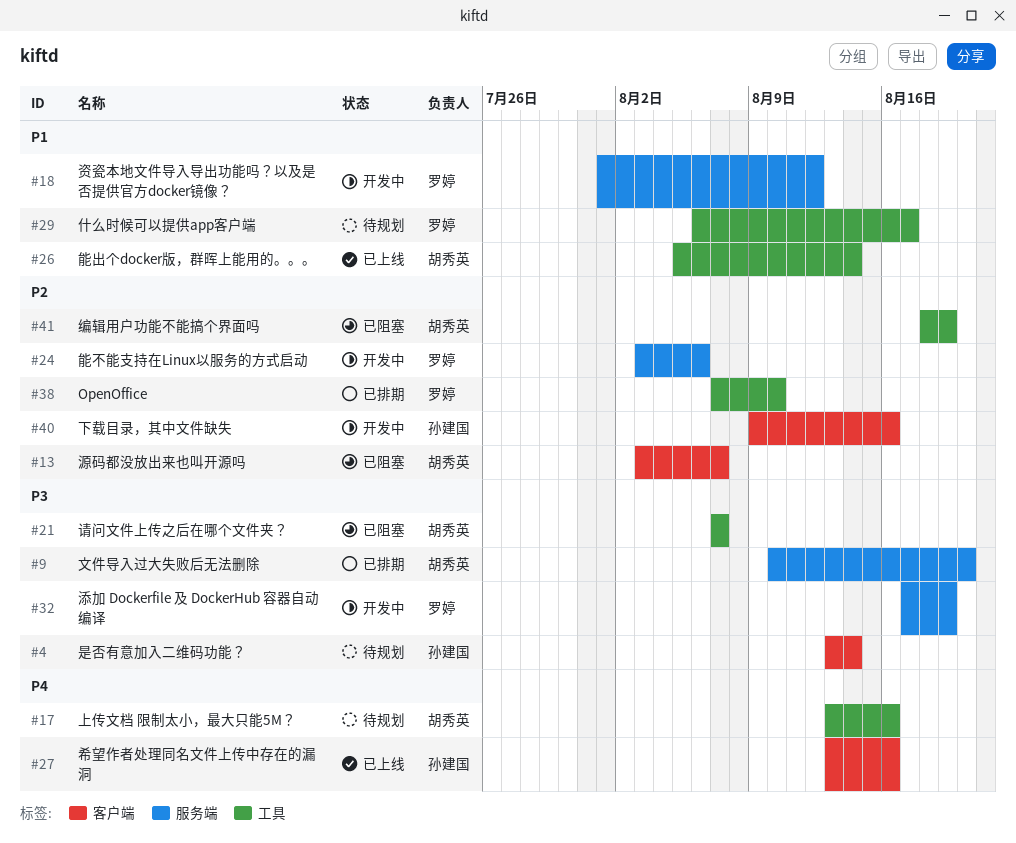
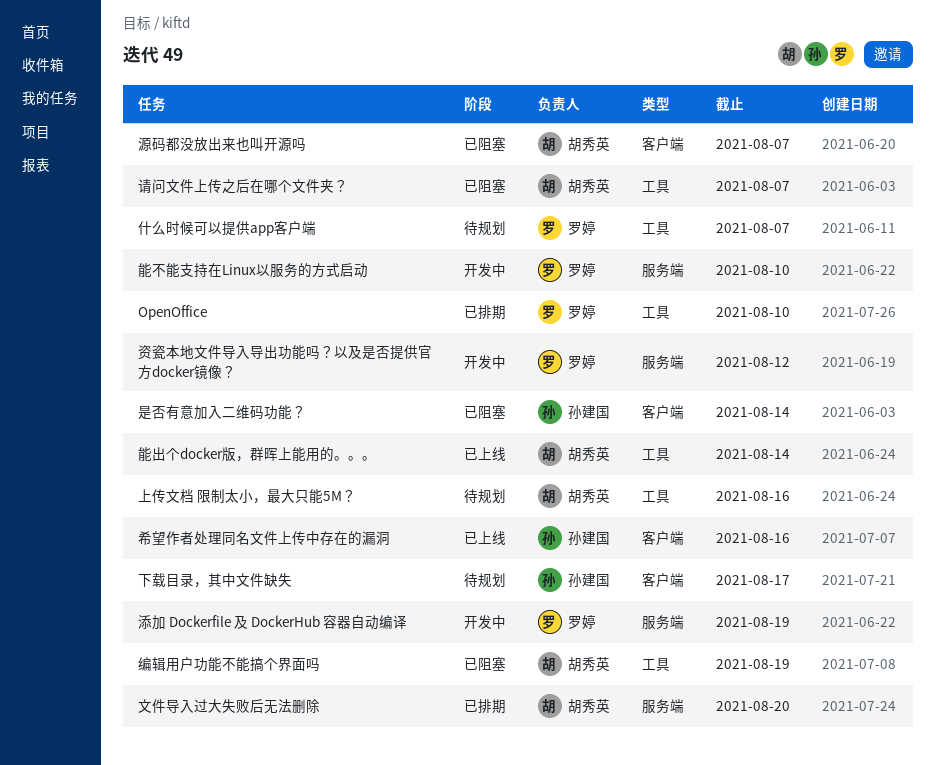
下载目录，其中文件缺失, status: 开发中 -> 待规划
下载目录，其中文件缺失, due: Aug 16 -> Aug 17
什么时候可以提供app客户端, due: Aug 17 -> Aug 7
是否有意加入二维码功能？, status: 待规划 -> 已阻塞
能不能支持在Linux以服务的方式启动, due: Aug 6 -> Aug 10

